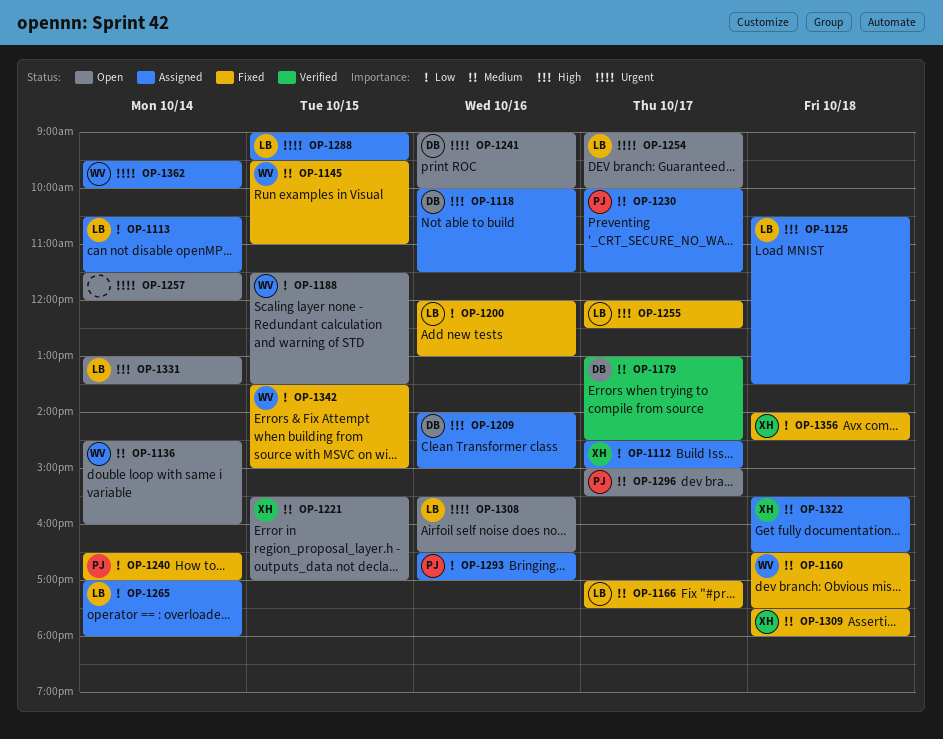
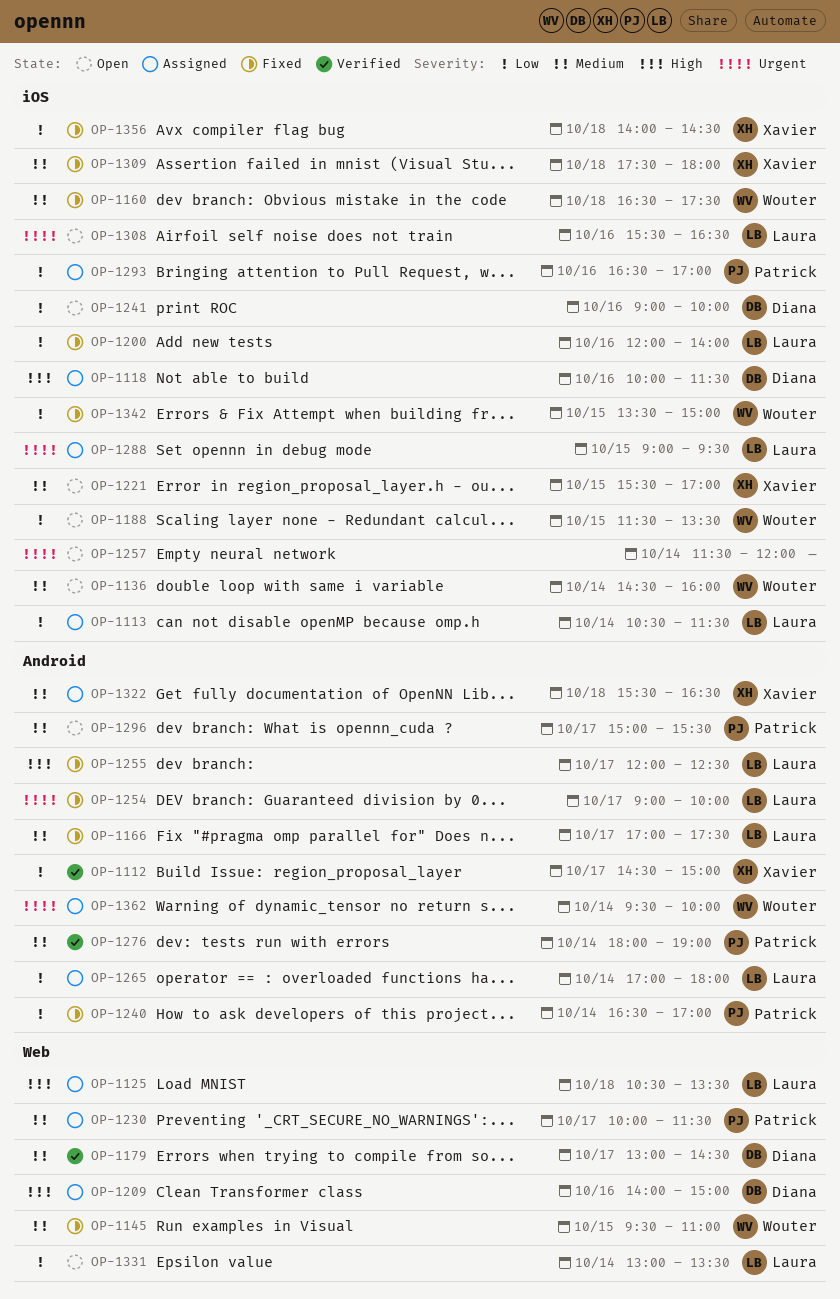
OP-1112, status: Assigned -> Verified
OP-1200, ends: 13:00 -> 14:00
OP-1241, priority: Urgent -> Low
OP-1254, status: Open -> Fixed
OP-1276: none -> present
OP-1331, priority: High -> Low

